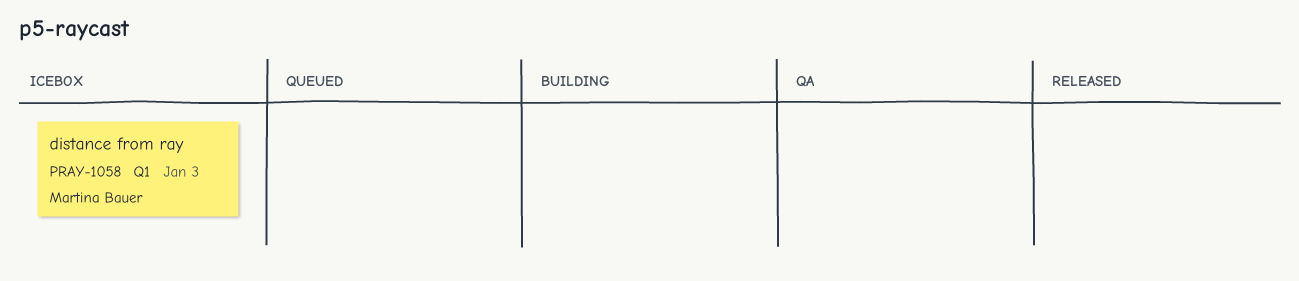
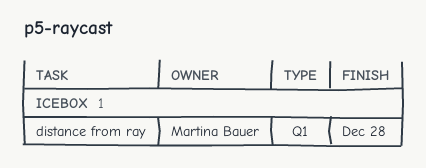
distance from ray, due: Jan 3 -> Dec 28

